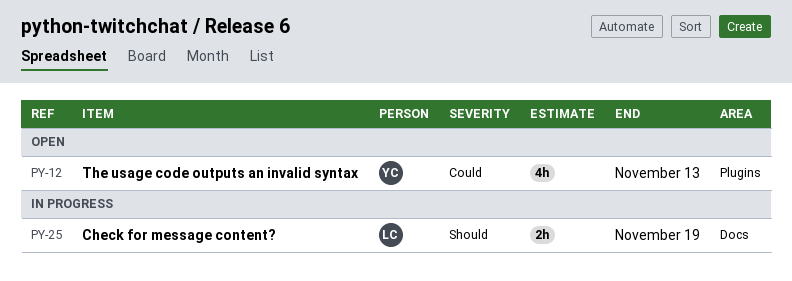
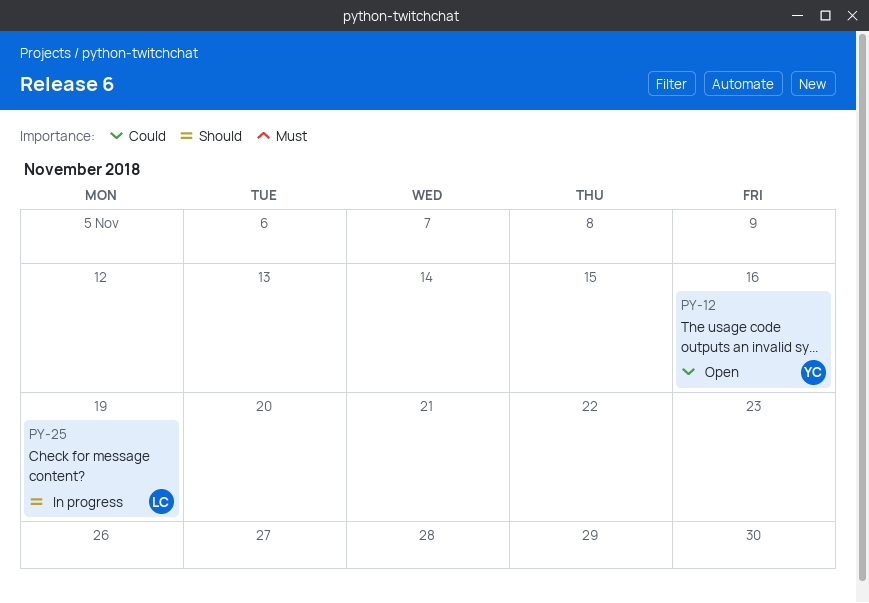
PY-12, due: Nov 13 -> Nov 16

